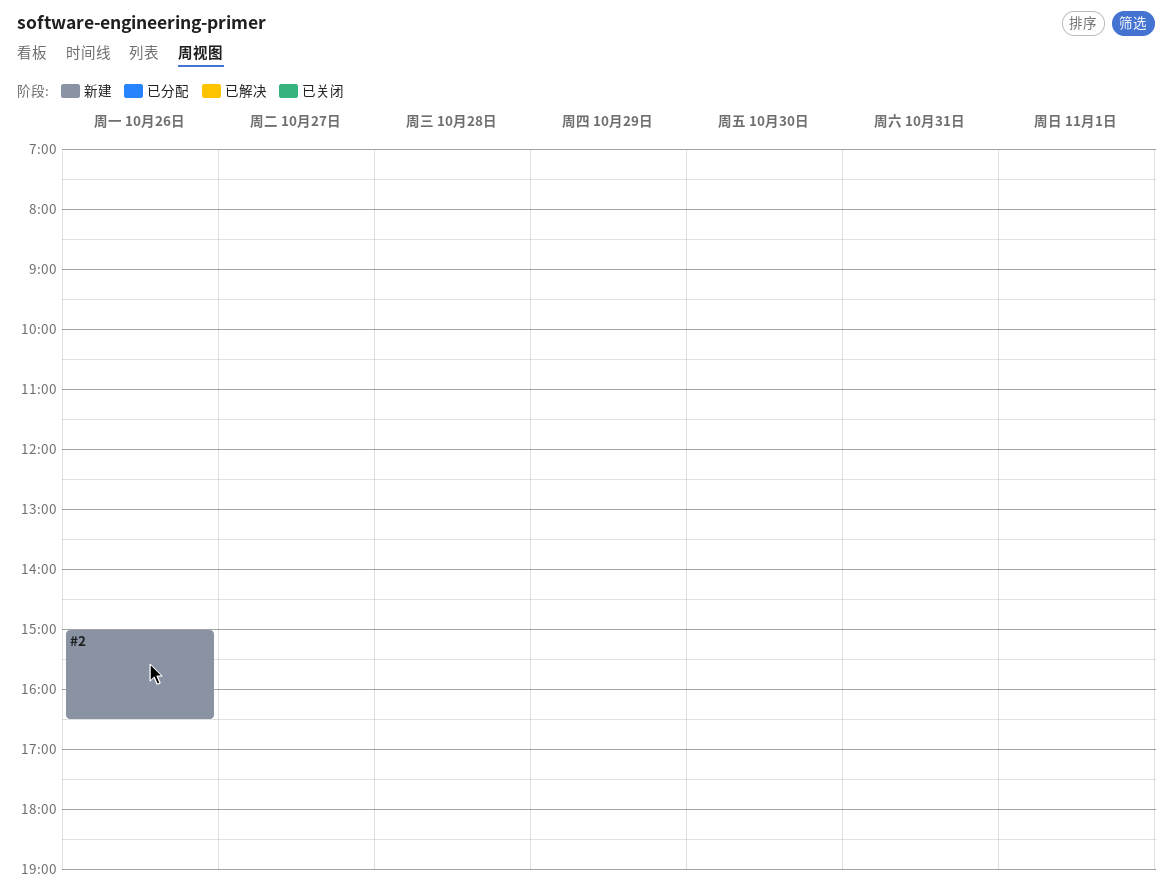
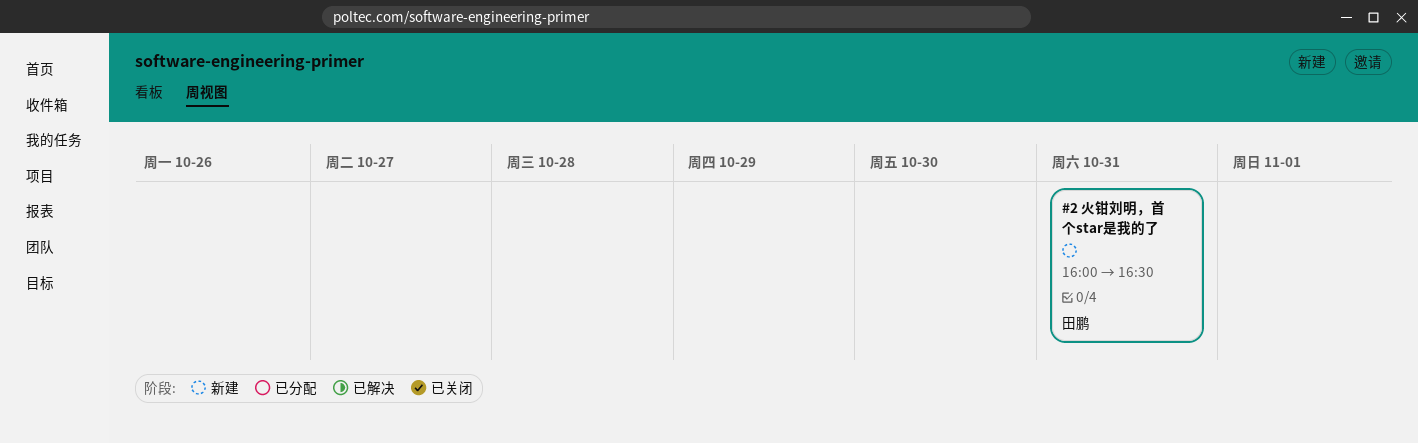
#2, day: Oct 26 -> Oct 31
#2, begins: 15:00 -> 16:00

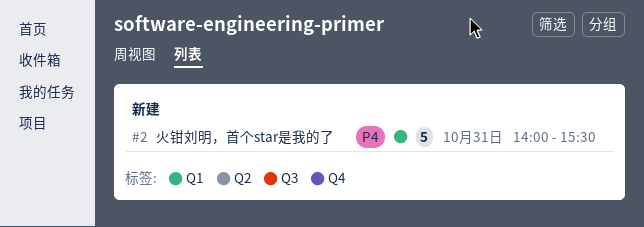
#2, begins: 16:00 -> 14:00
#2, ends: 16:30 -> 15:30

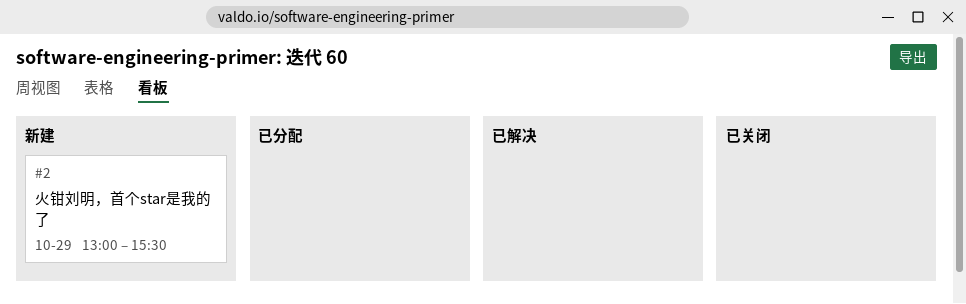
#2, day: Oct 31 -> Oct 29
#2, begins: 14:00 -> 13:00

